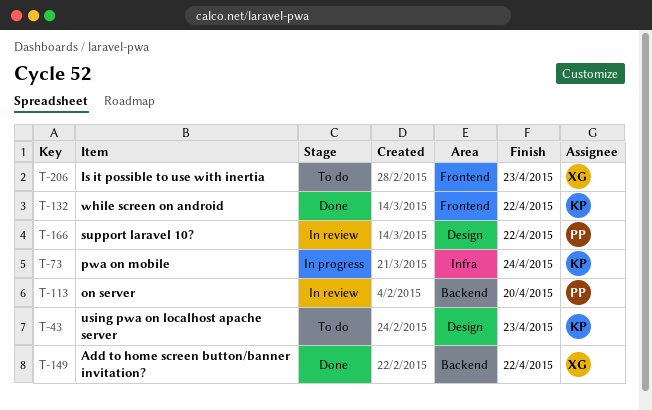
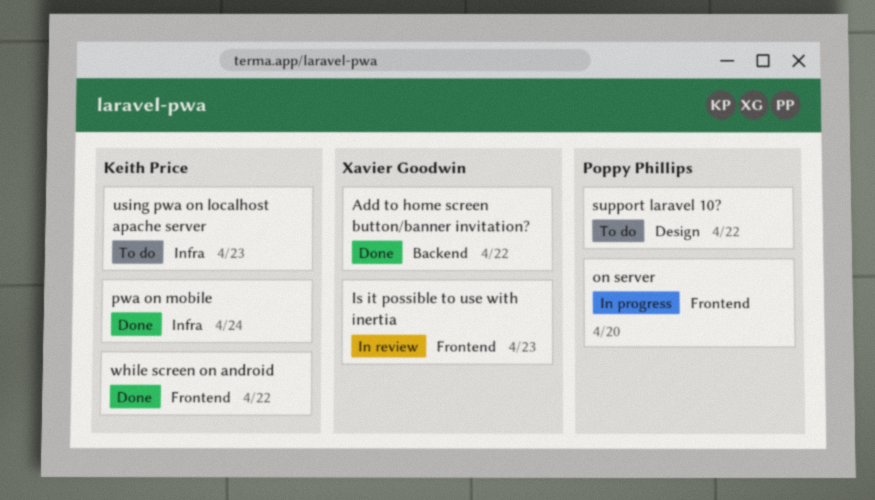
Is it possible to use with inertia, status: To do -> In review
on server, status: In review -> In progress
on server, label: Backend -> Frontend
pwa on mobile, status: In progress -> Done
support laravel 10?, status: In review -> To do
using pwa on localhost apache server, label: Design -> Infra

